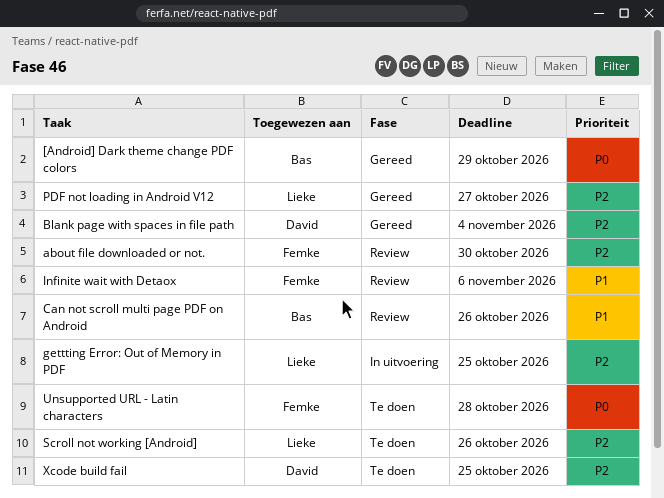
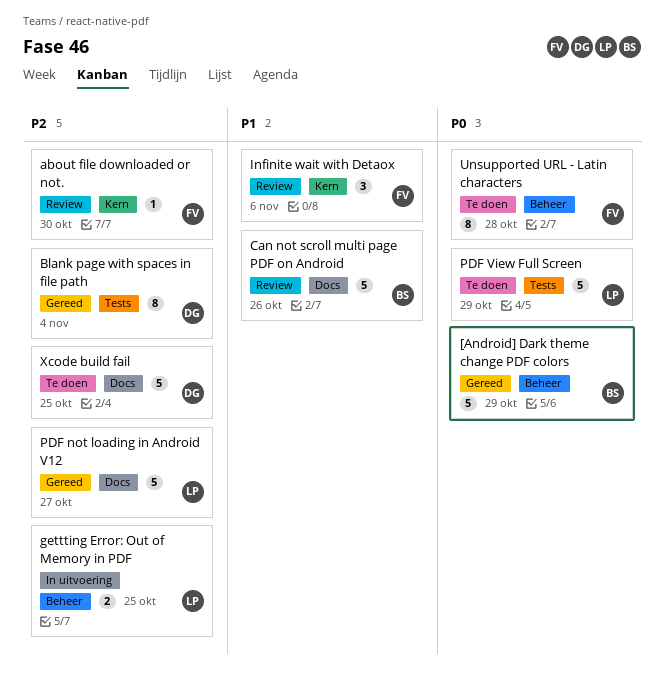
PDF View Full Screen: none -> present
Scroll not working [Android]: present -> none

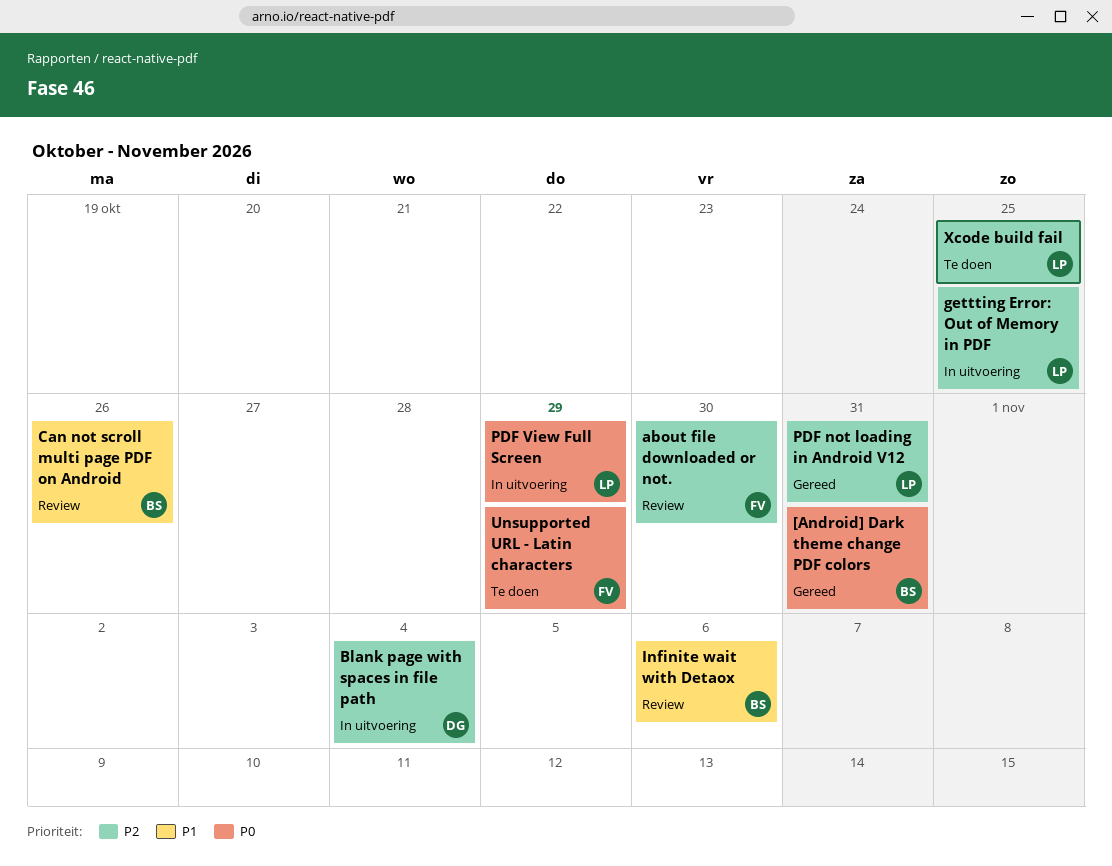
[Android] Dark theme change PDF colors, due: Oct 29 -> Oct 31
Blank page with spaces in file path, status: Gereed -> In uitvoering
Infinite wait with Detaox, owner: FV -> BS
PDF not loading in Android V12, due: Oct 27 -> Oct 31
PDF View Full Screen, status: Te doen -> In uitvoering
Unsupported URL - Latin characters, due: Oct 28 -> Oct 29
Xcode build fail, owner: DG -> LP

